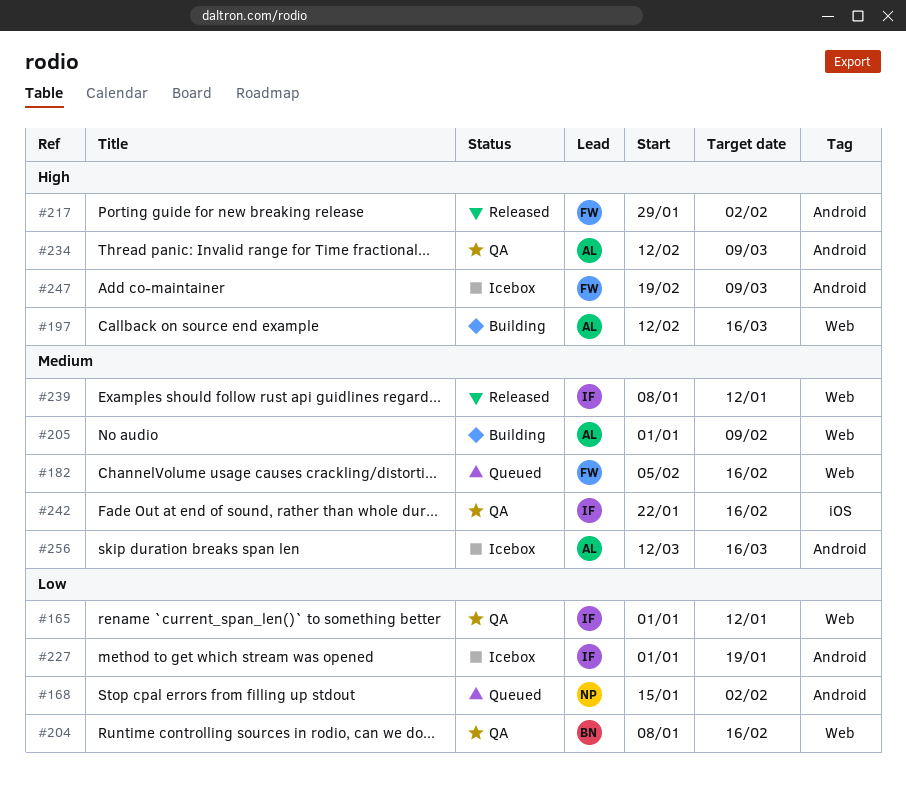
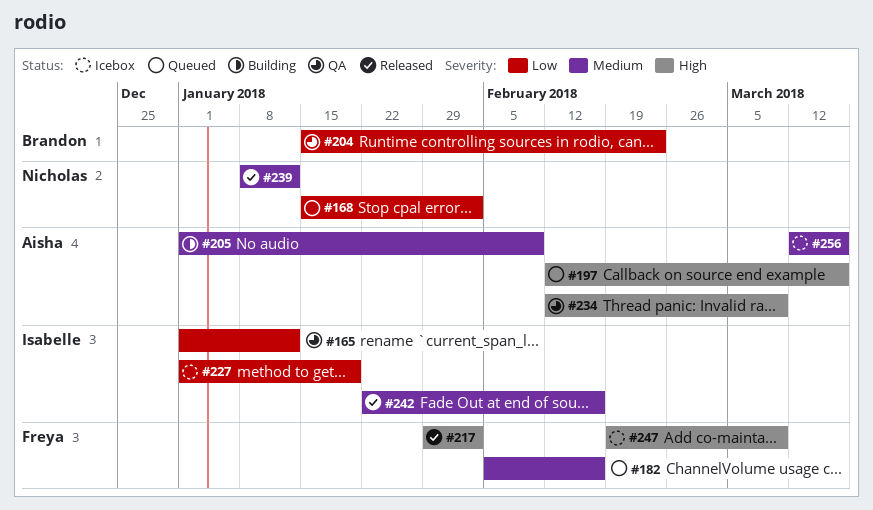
#197, status: Building -> Queued
#204, start: Jan 8 -> Jan 15
#204, due: Feb 16 -> Feb 23
#239, owner: Isabelle -> Nicholas
#242, status: QA -> Released

